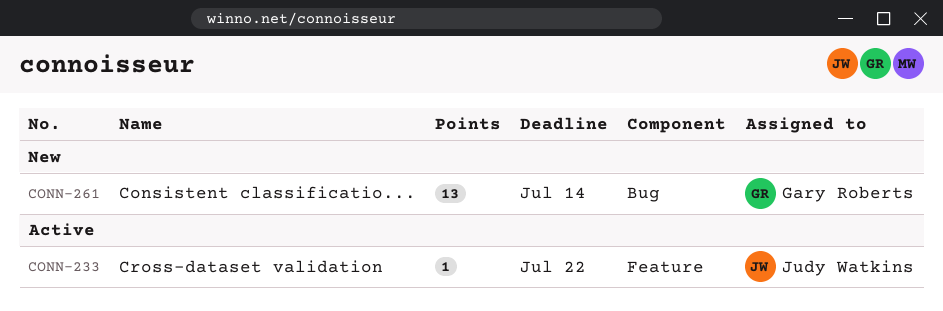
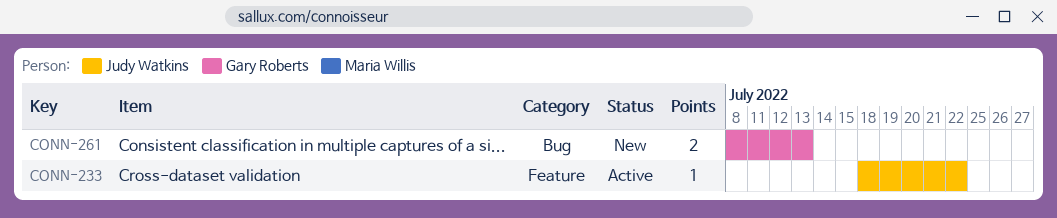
CONN-261, estimate: 13 -> 2
CONN-261, due: Jul 14 -> Jul 13

